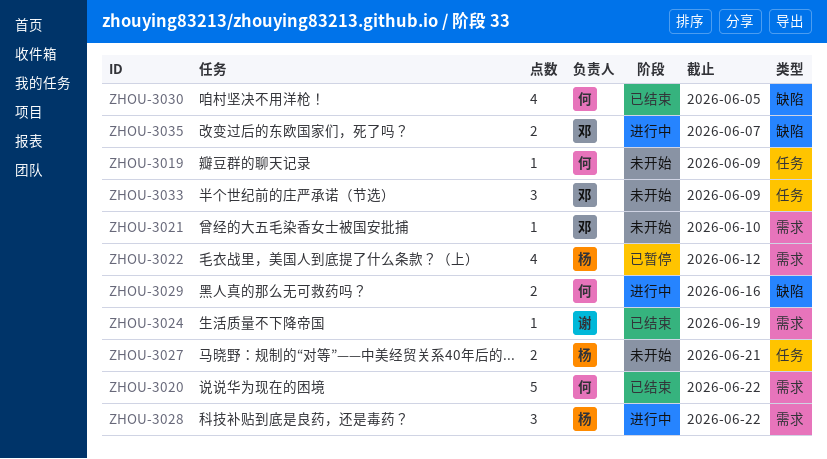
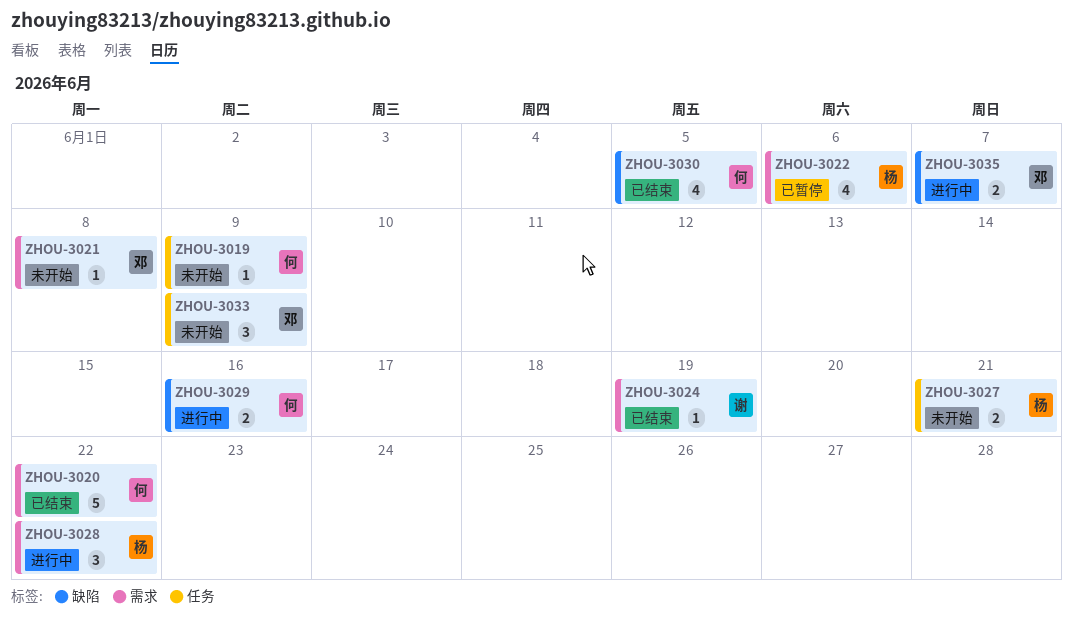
ZHOU-3021, due: Jun 10 -> Jun 8
ZHOU-3022, due: Jun 12 -> Jun 6

